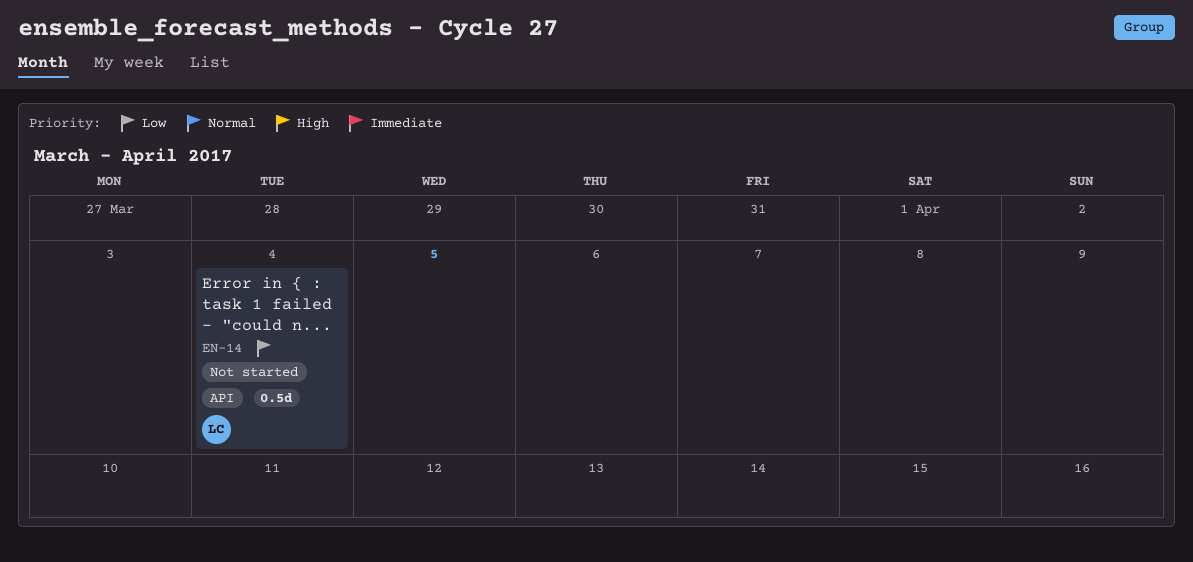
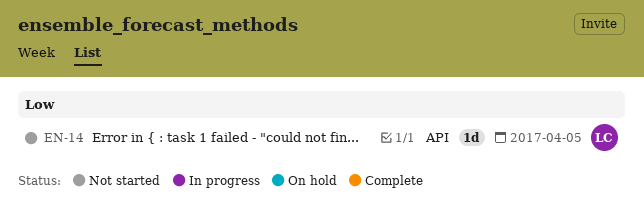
EN-14, estimate: 0.5d -> 1d
EN-14, due: Apr 4 -> Apr 5

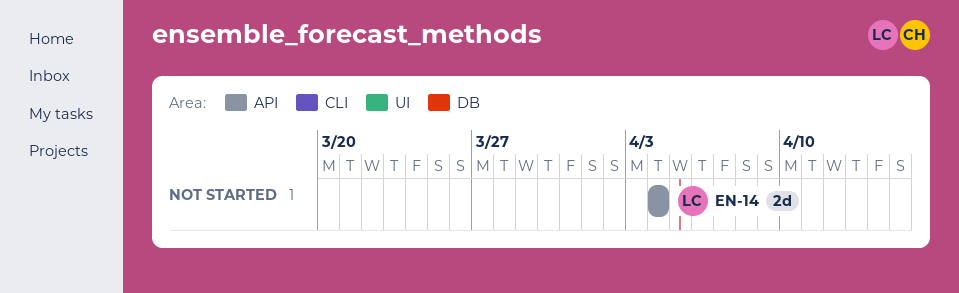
EN-14, estimate: 1d -> 2d
EN-14, due: Apr 5 -> Apr 4

